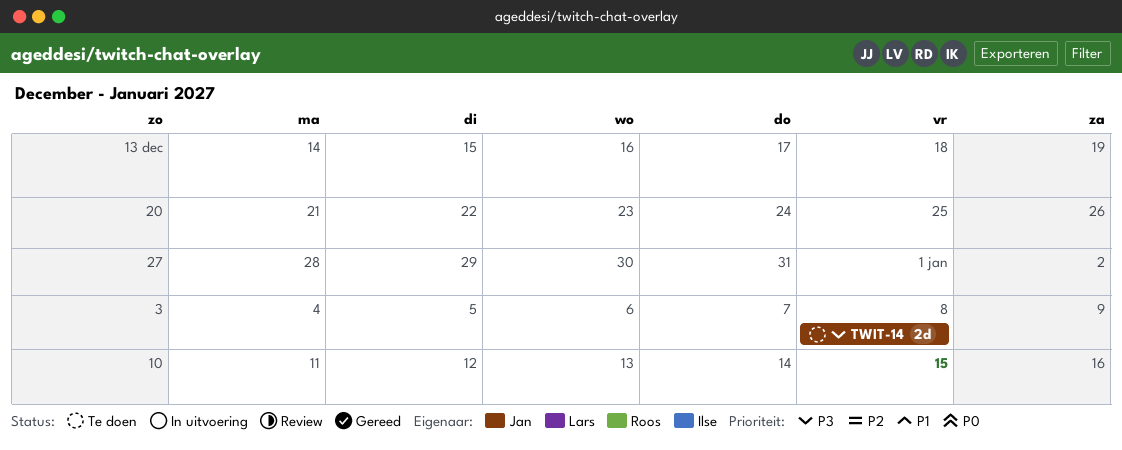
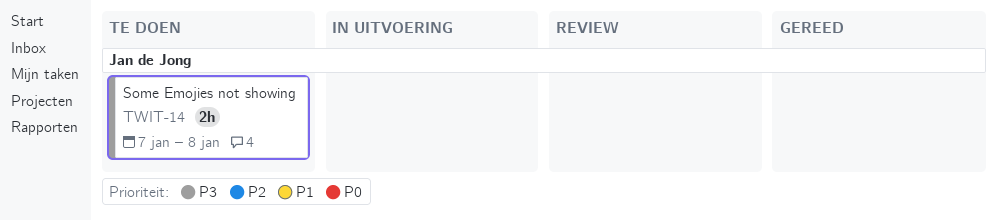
TWIT-14, estimate: 2d -> 2h
TWIT-14, start: Jan 8 -> Jan 7

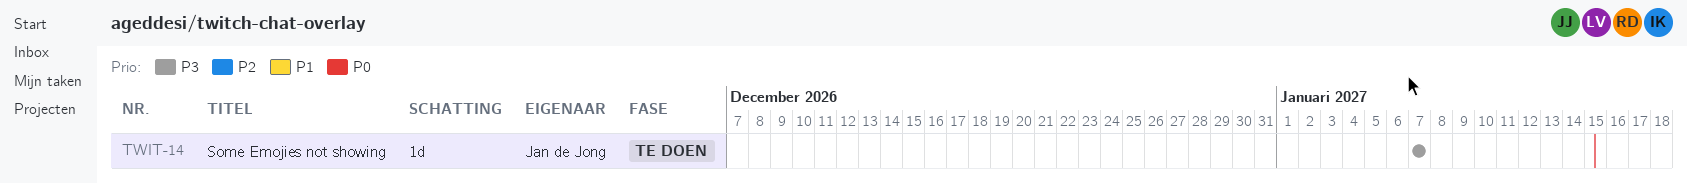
TWIT-14, estimate: 2h -> 1d
TWIT-14, due: Jan 8 -> Jan 7

